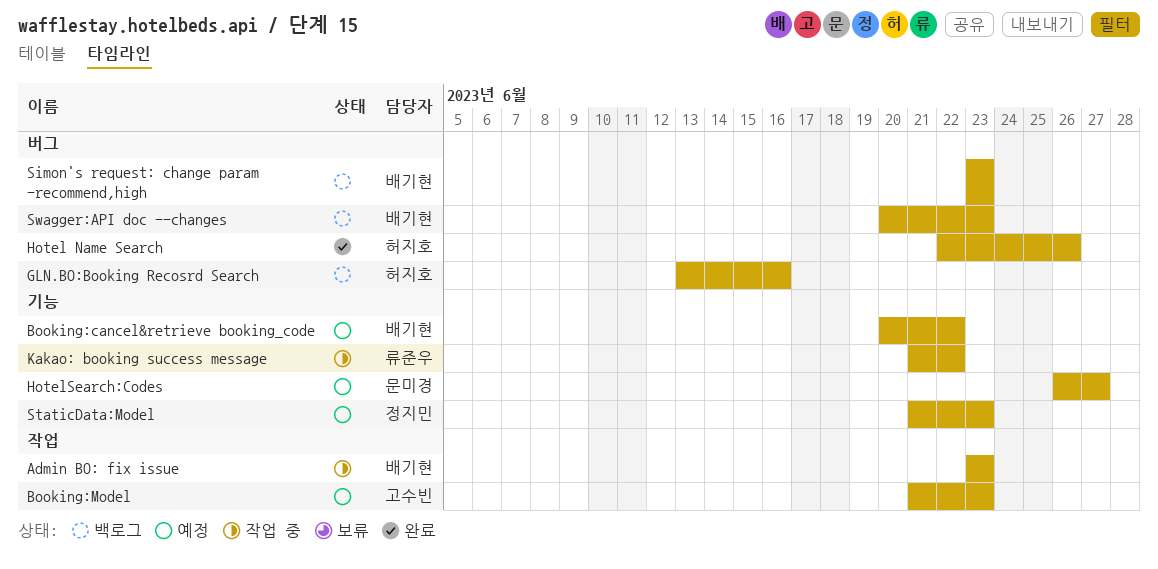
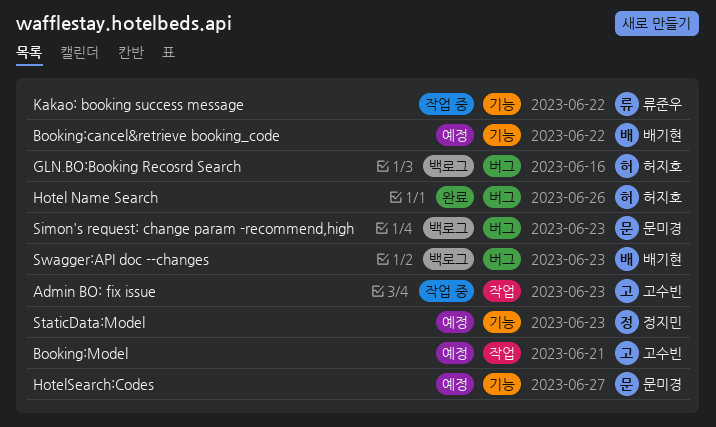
Admin BO: fix issue, owner: 배기현 -> 고수빈
Booking:Model, due: Jun 23 -> Jun 21
Simon's request: change param -recommend,high, owner: 배기현 -> 문미경

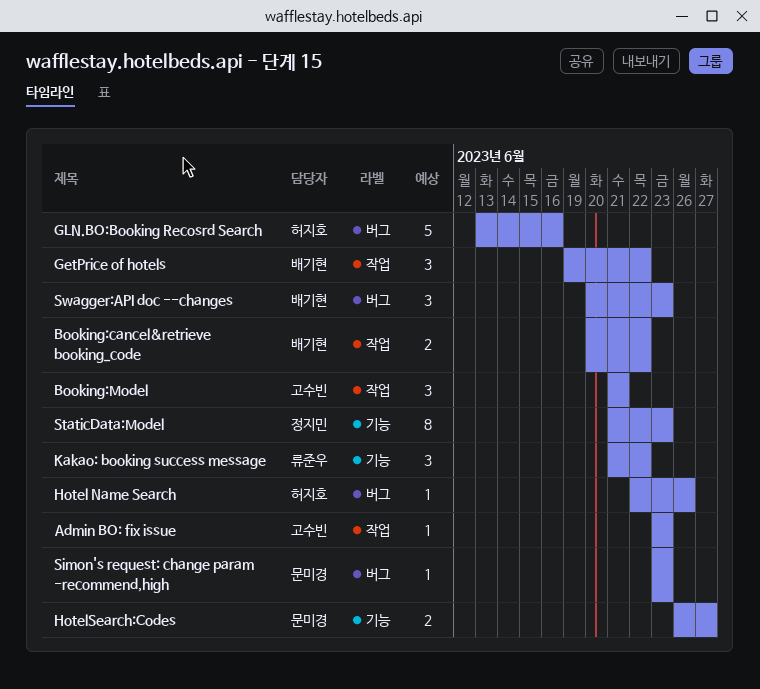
Booking:cancel&retrieve booking_code, label: 기능 -> 작업
GetPrice of hotels: none -> present

